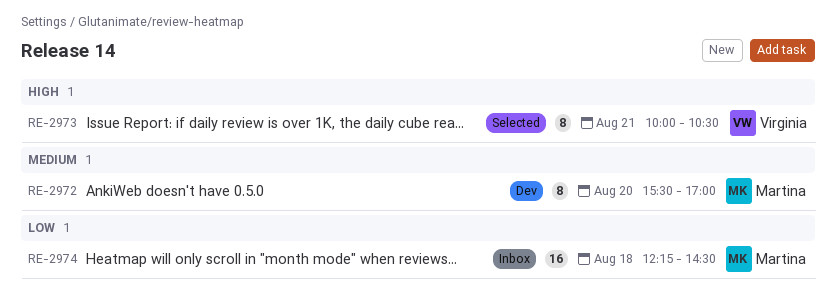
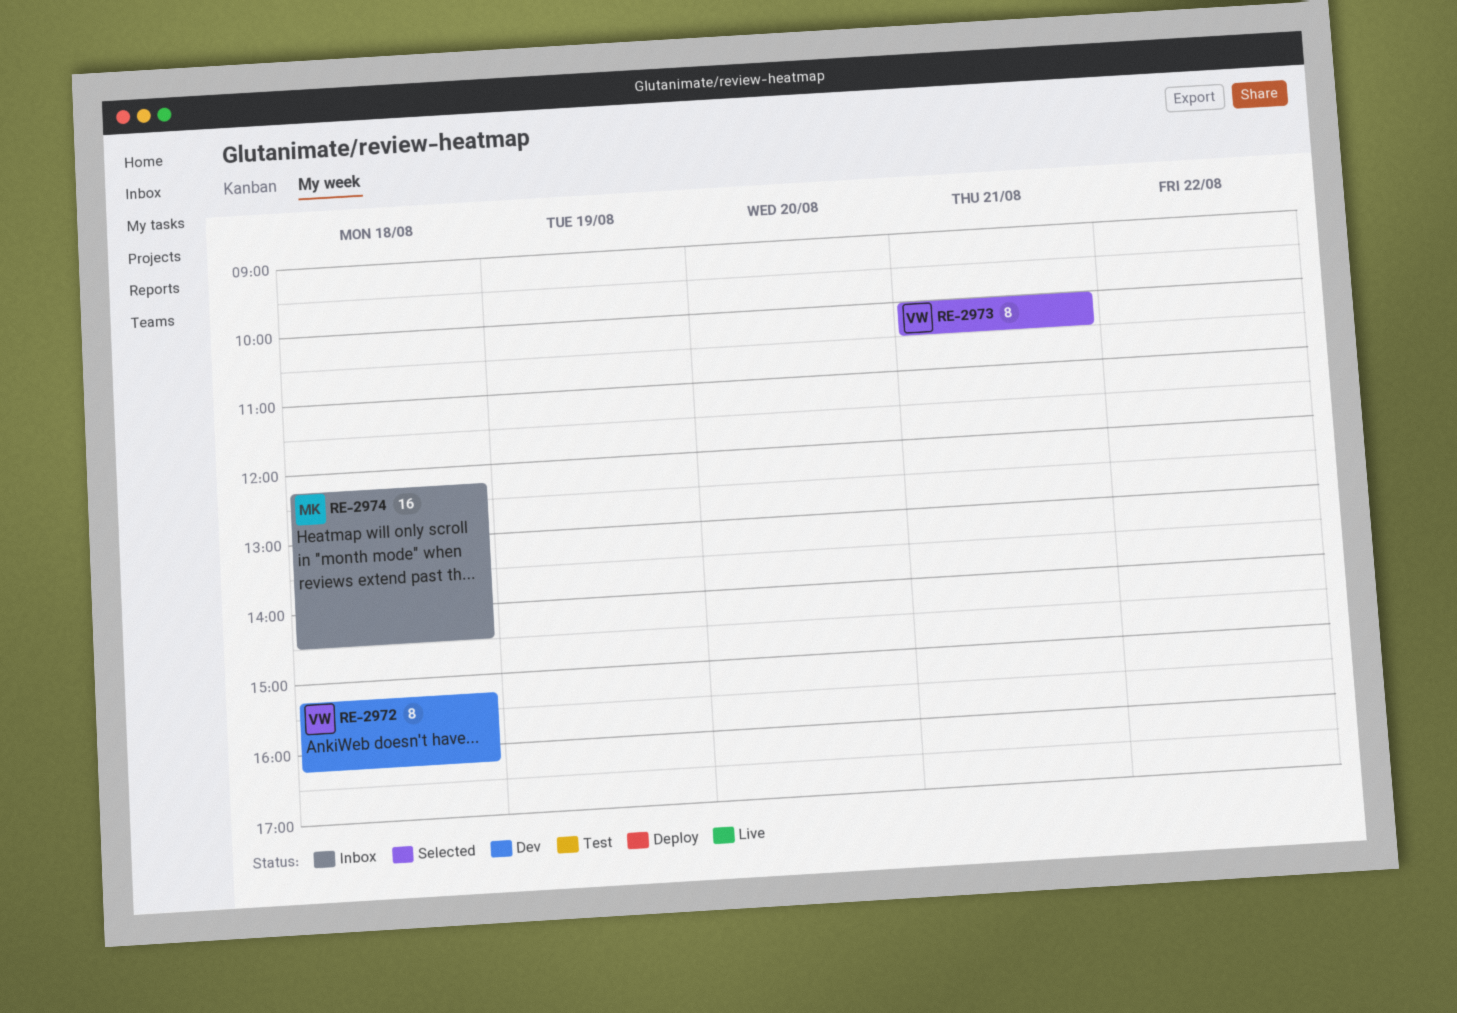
RE-2972, owner: Martina -> Virginia
RE-2972, day: Aug 20 -> Aug 18
RE-2972, begins: 15:30 -> 15:15
RE-2972, ends: 17:00 -> 16:15

